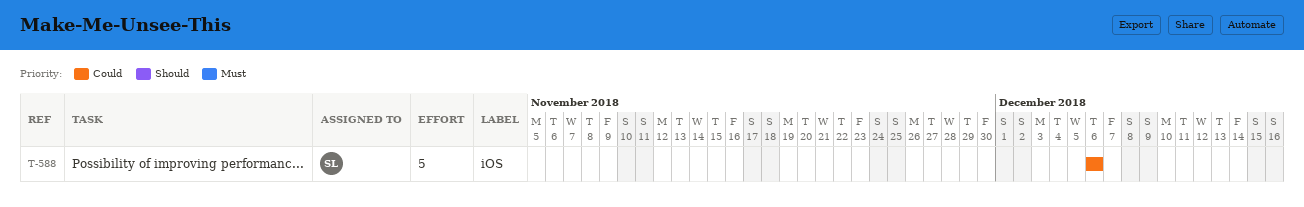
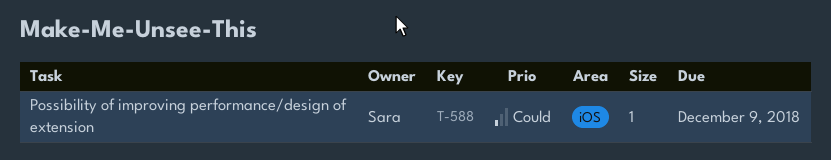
T-588, estimate: 5 -> 1
T-588, due: Dec 6 -> Dec 9

